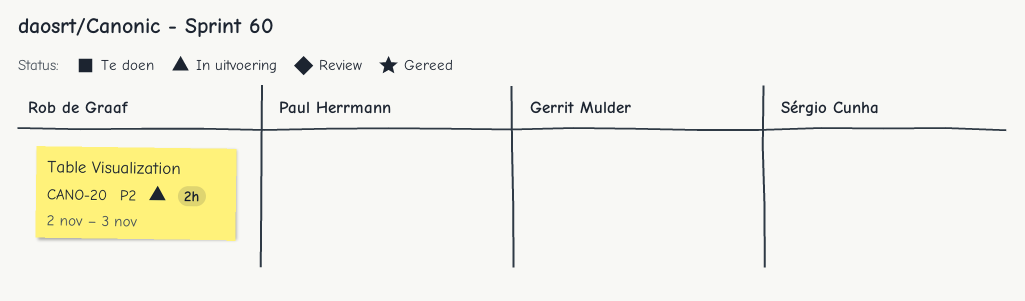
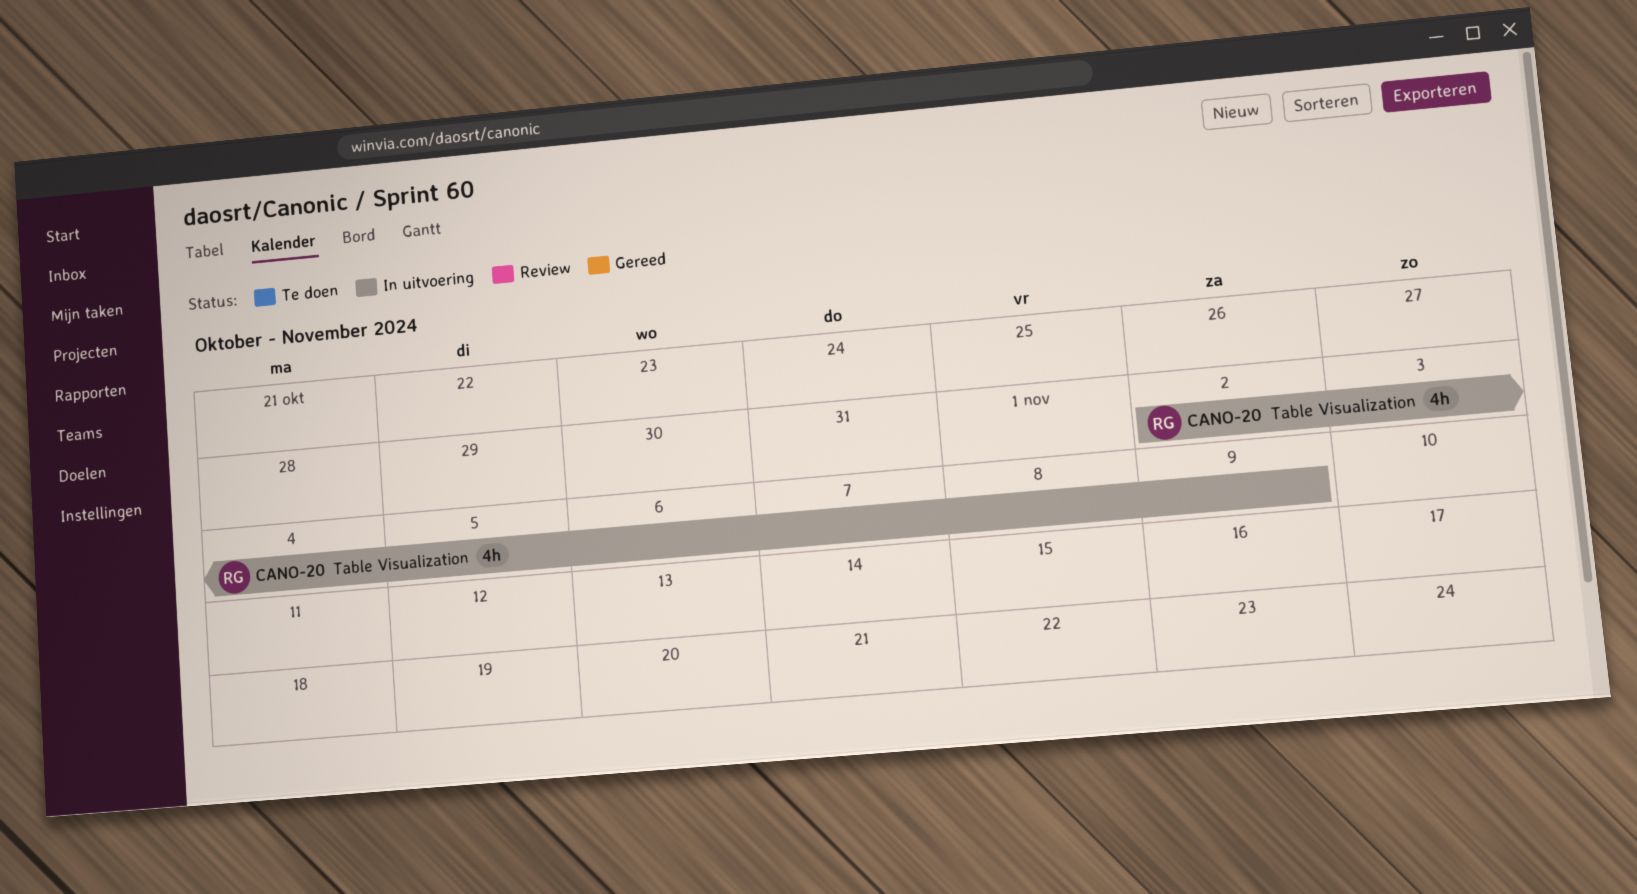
CANO-20, estimate: 2h -> 4h
CANO-20, due: Nov 3 -> Nov 9

